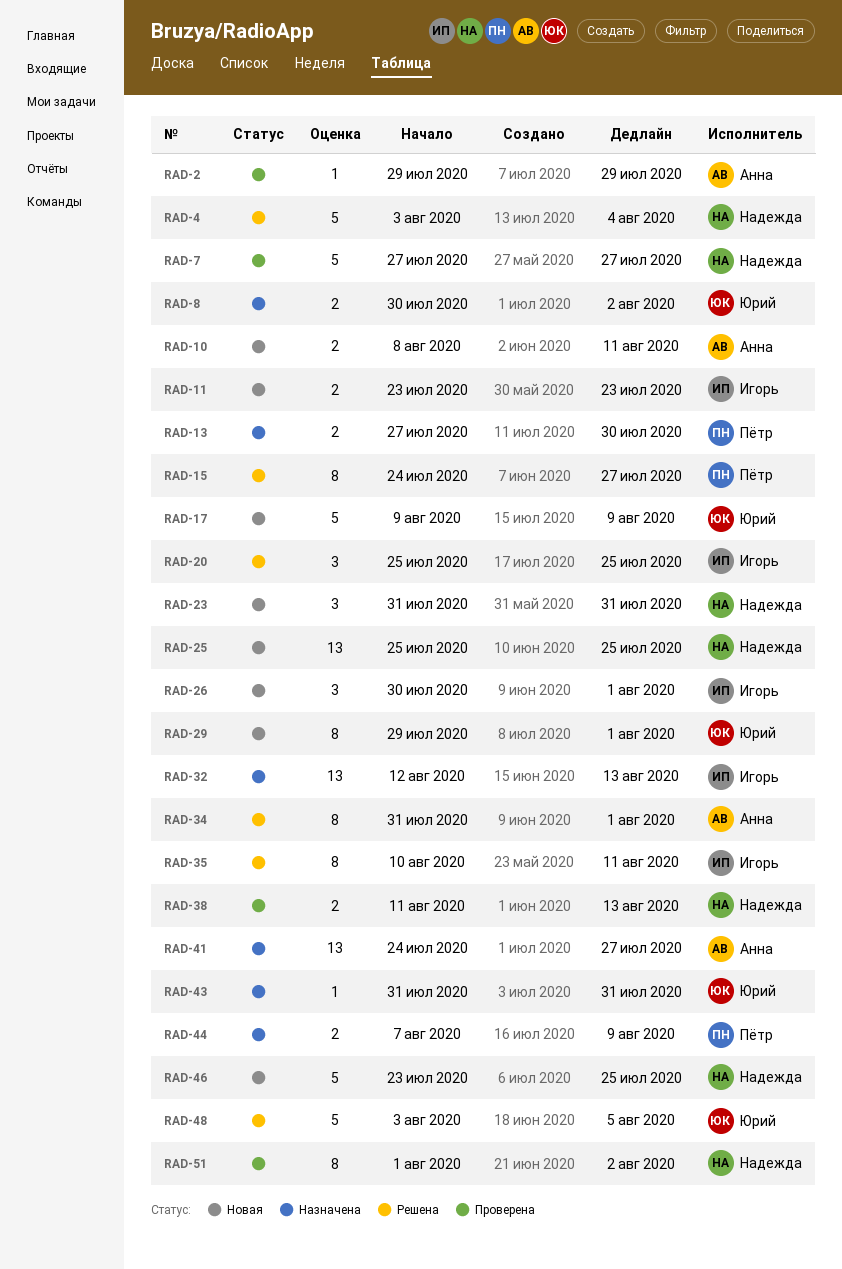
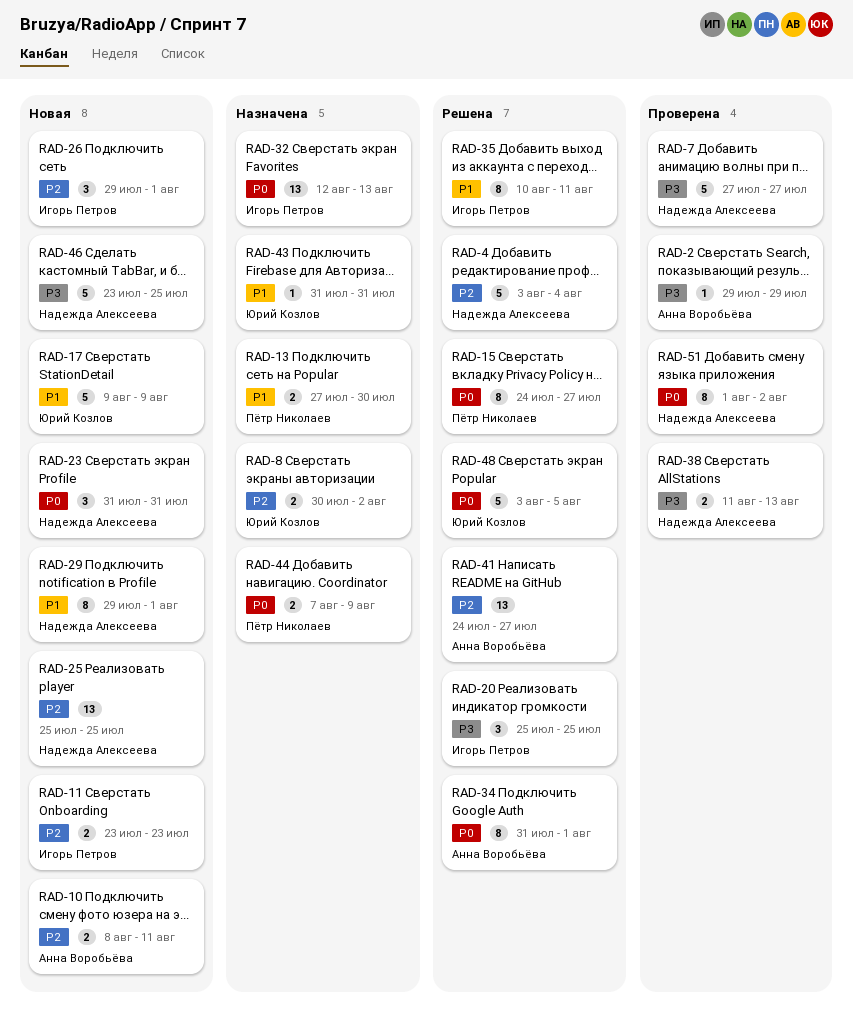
RAD-26, start: Jul 30 -> Jul 29
RAD-29, owner: Юрий Козлов -> Надежда Алексеева
RAD-41, status: Назначена -> Решена

